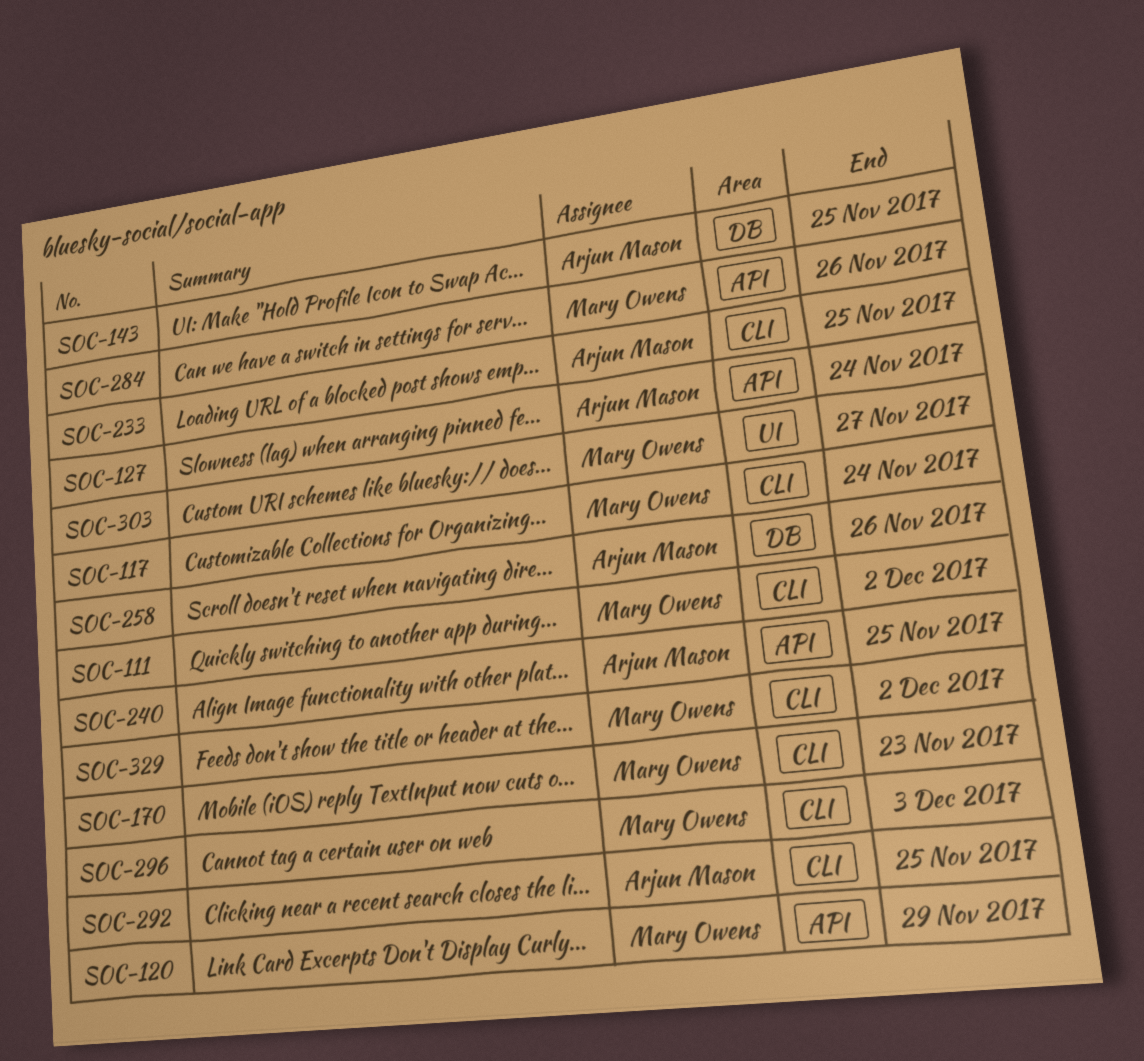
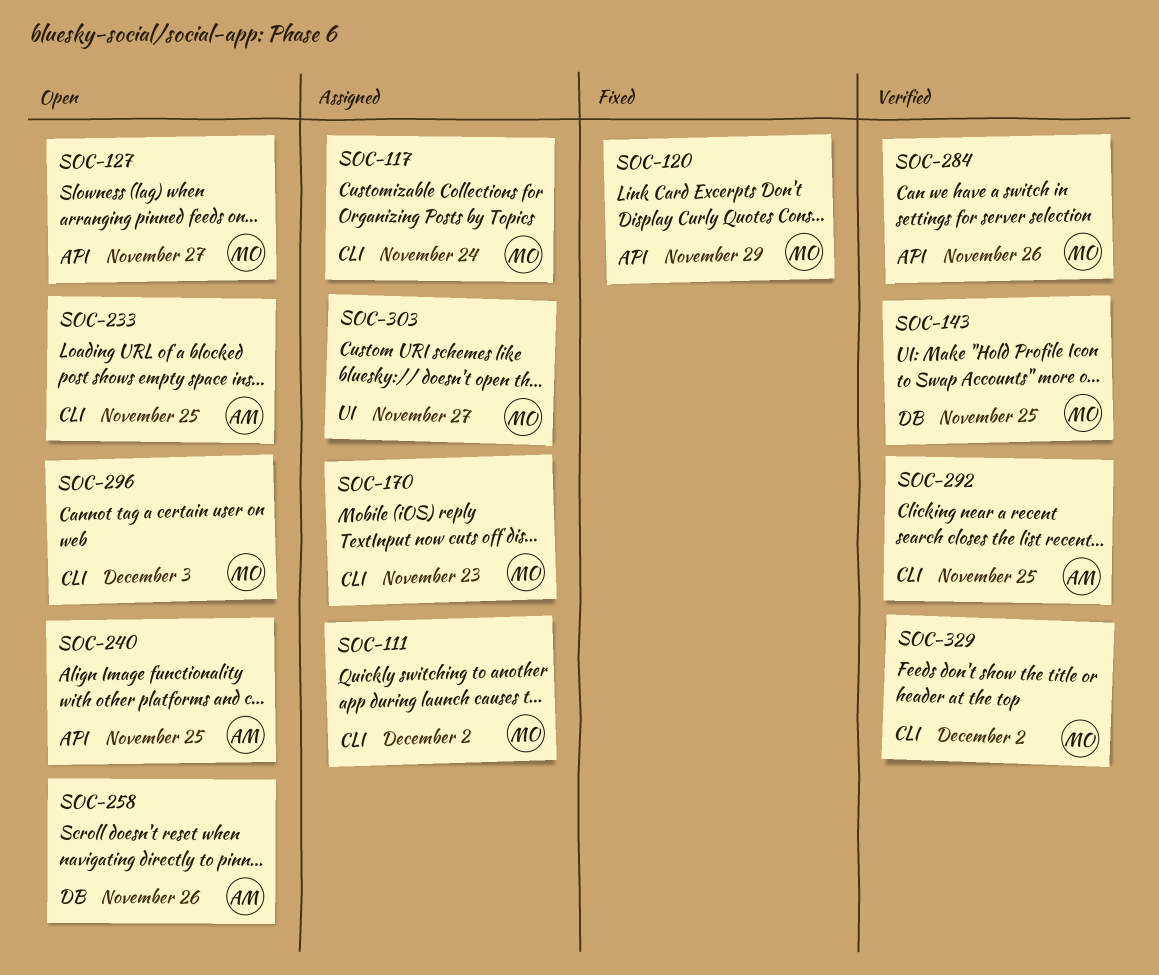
SOC-127, owner: Arjun Mason -> Mary Owens
SOC-127, due: Nov 24 -> Nov 27
SOC-143, owner: Arjun Mason -> Mary Owens

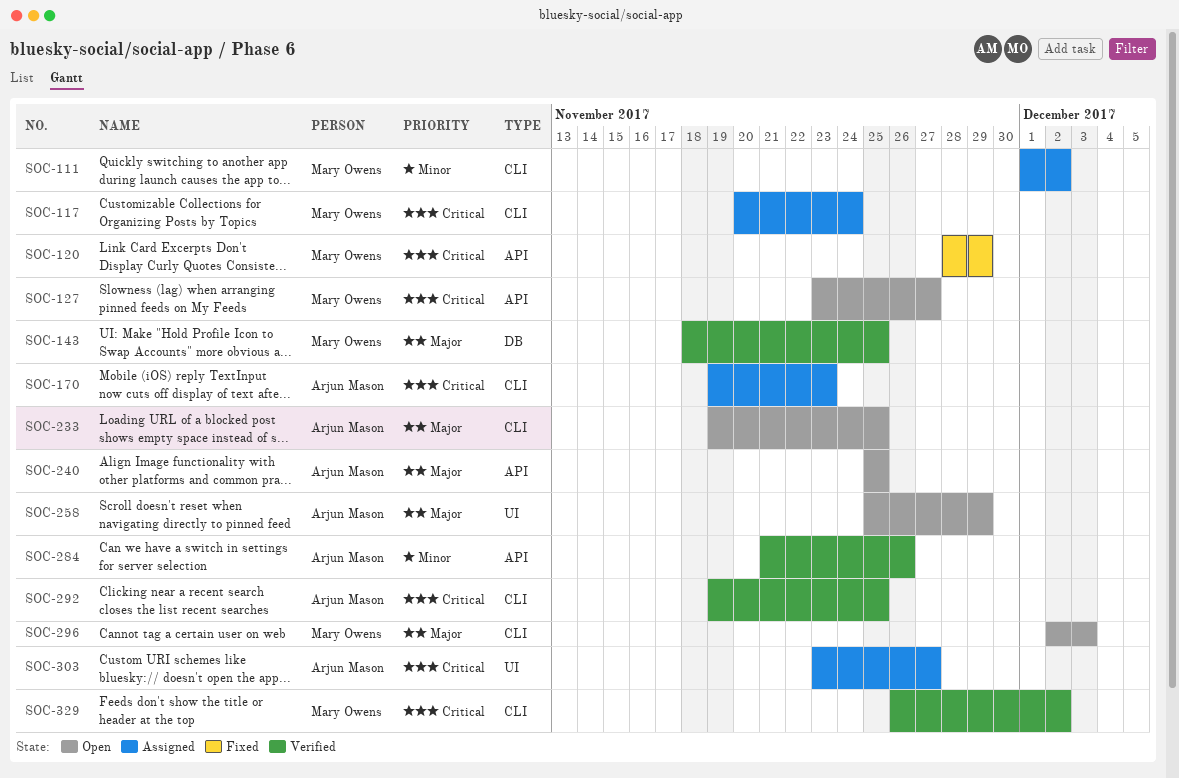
SOC-170, owner: Mary Owens -> Arjun Mason
SOC-258, label: DB -> UI
SOC-258, due: Nov 26 -> Nov 29
SOC-284, owner: Mary Owens -> Arjun Mason
SOC-303, owner: Mary Owens -> Arjun Mason

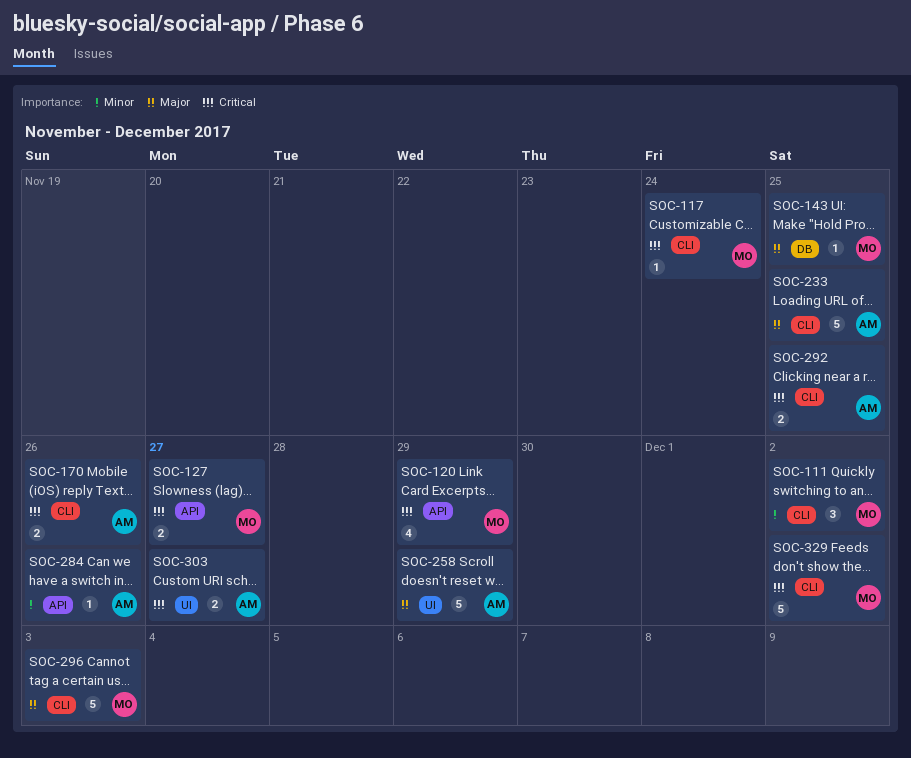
SOC-170, due: Nov 23 -> Nov 26
SOC-240: present -> none

